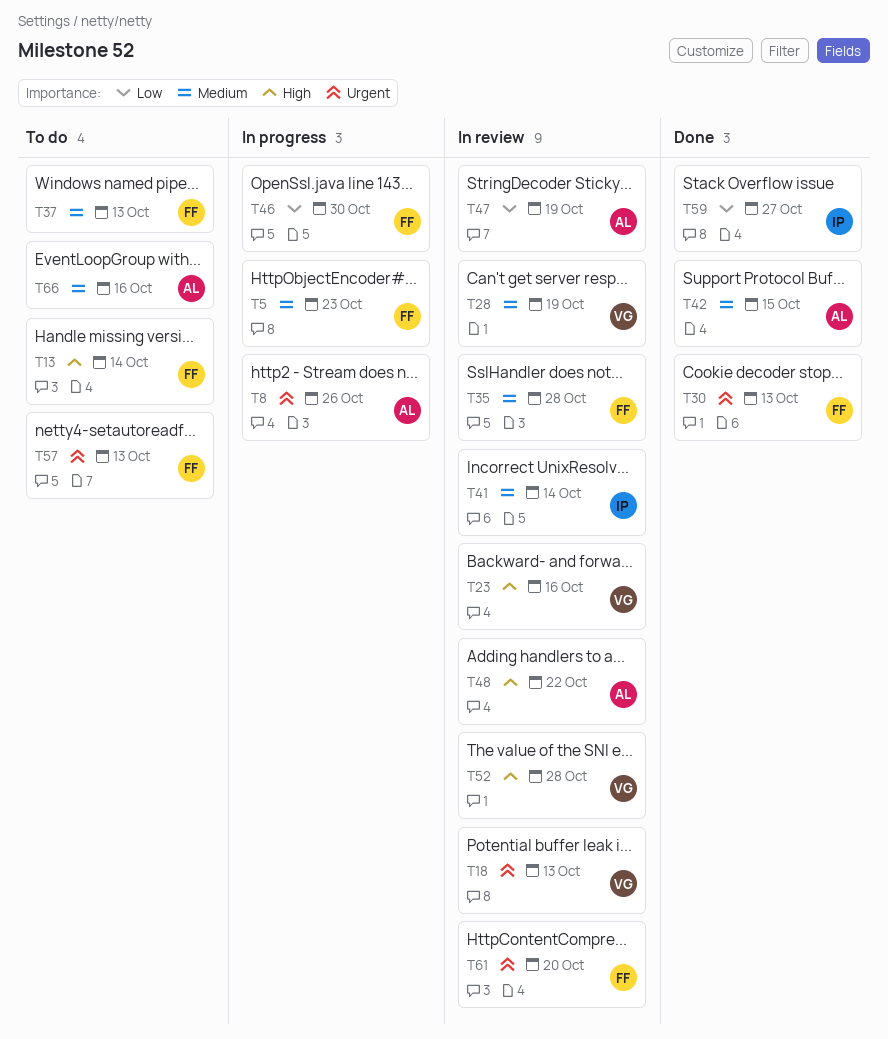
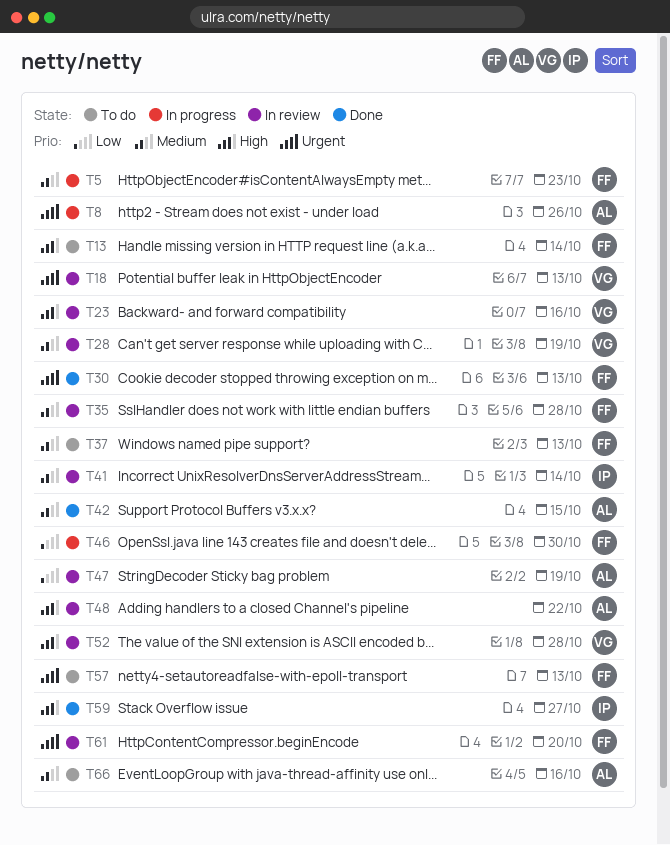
T59, priority: Low -> High

